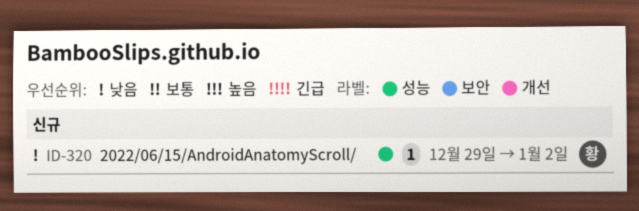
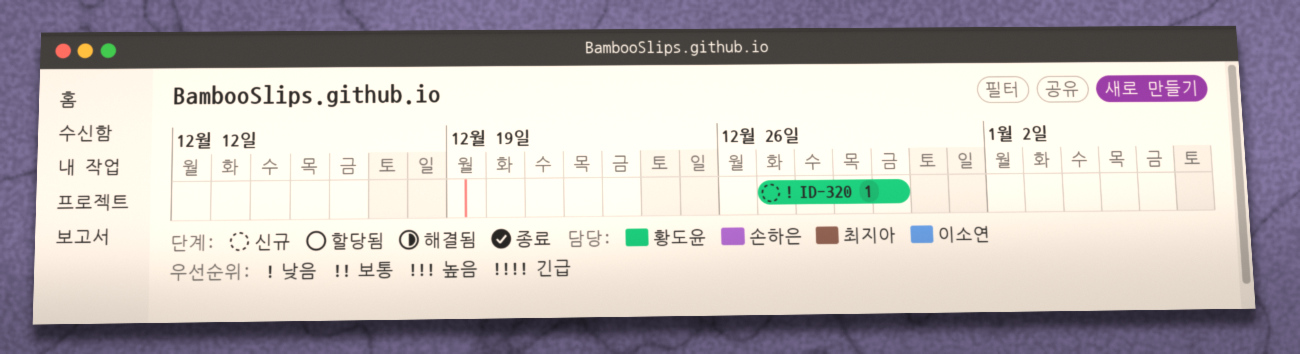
ID-320, start: Dec 29 -> Dec 27
ID-320, due: Jan 2 -> Dec 30

